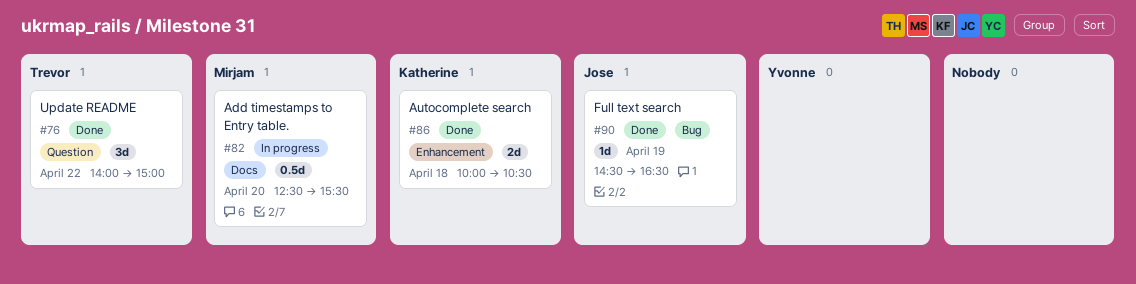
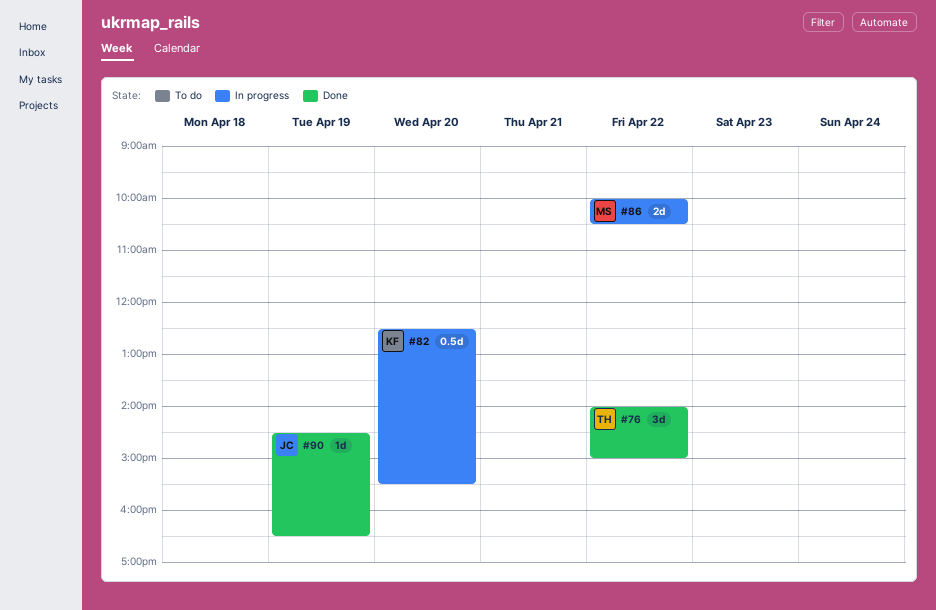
#82, owner: Mirjam -> Katherine
#86, status: Done -> In progress
#86, owner: Katherine -> Mirjam
#86, day: Apr 18 -> Apr 22

